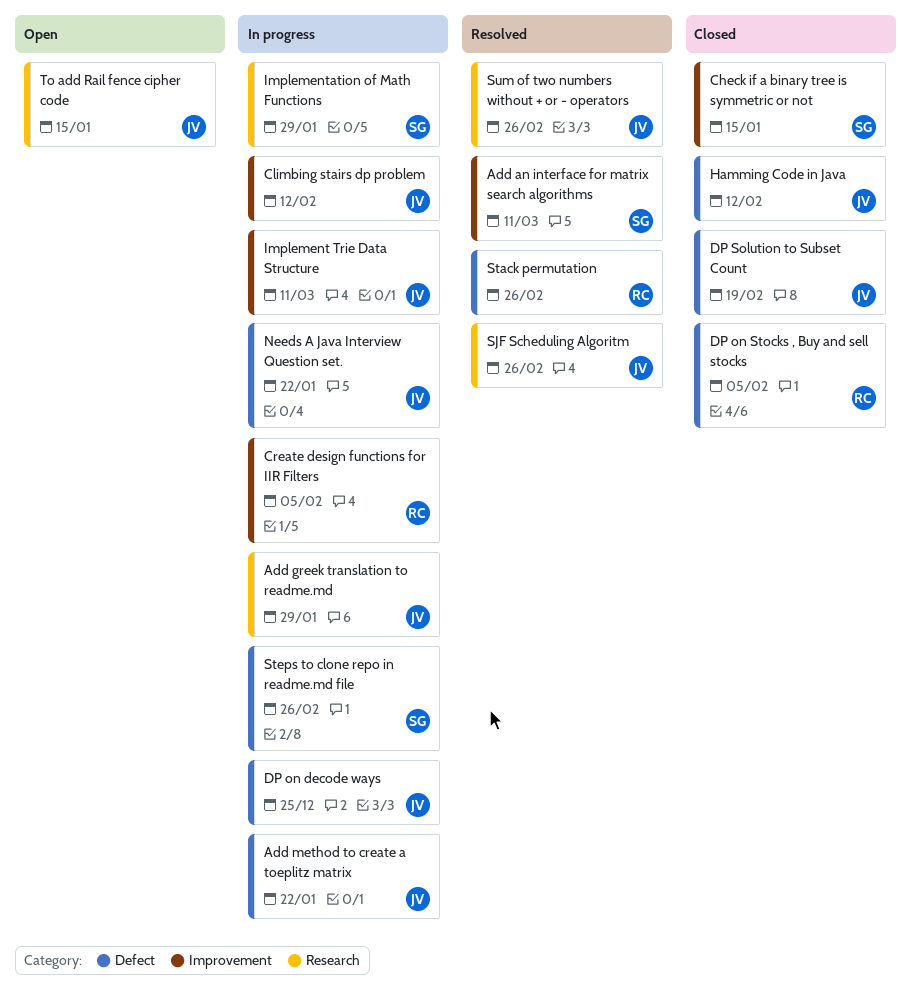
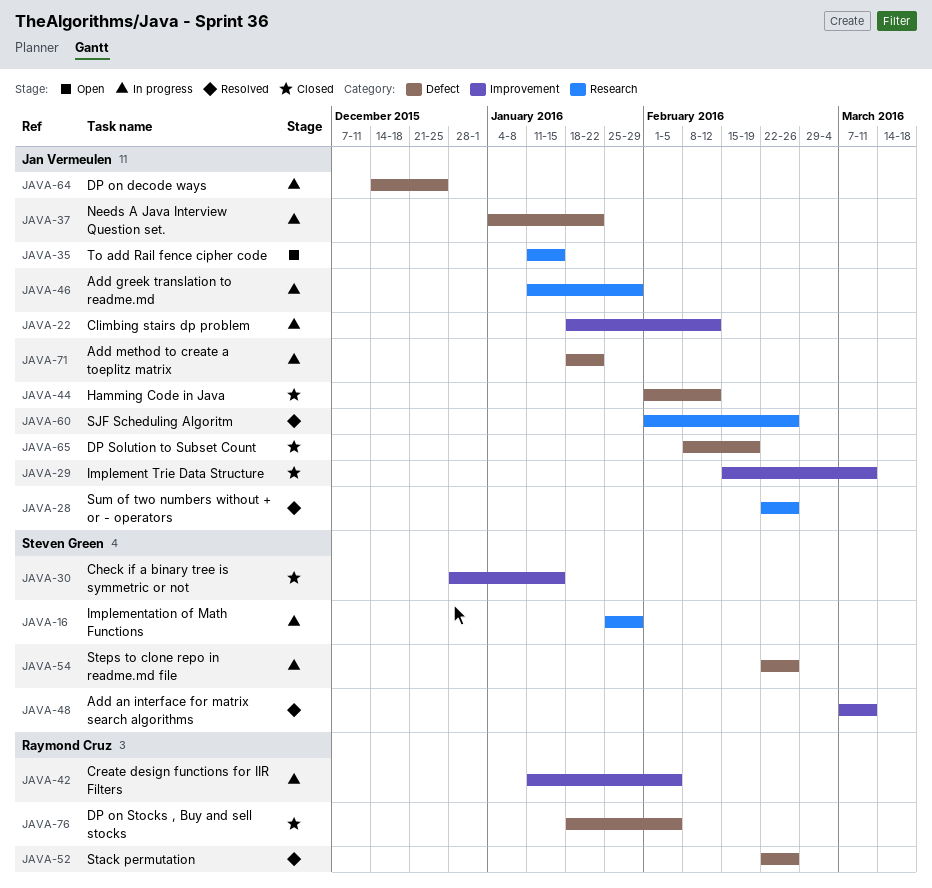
Implement Trie Data Structure, status: In progress -> Closed

